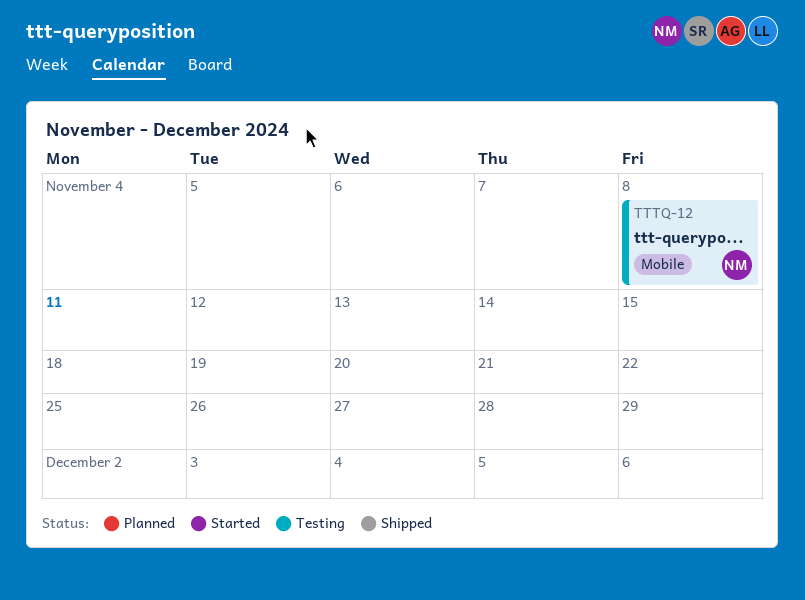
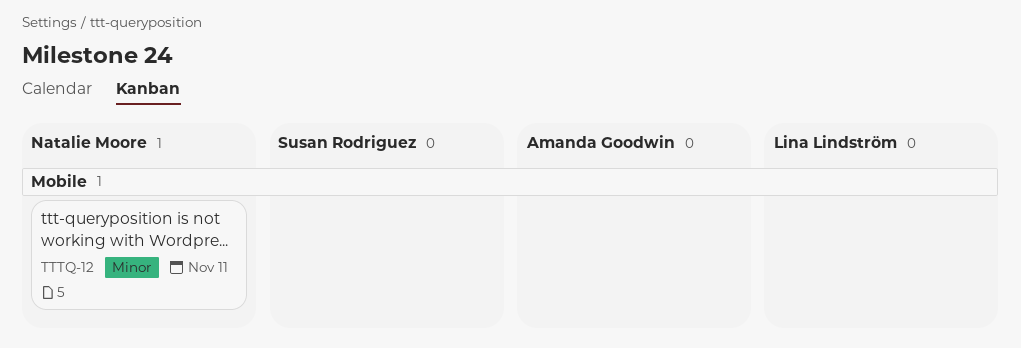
TTTQ-12, due: Nov 8 -> Nov 11

